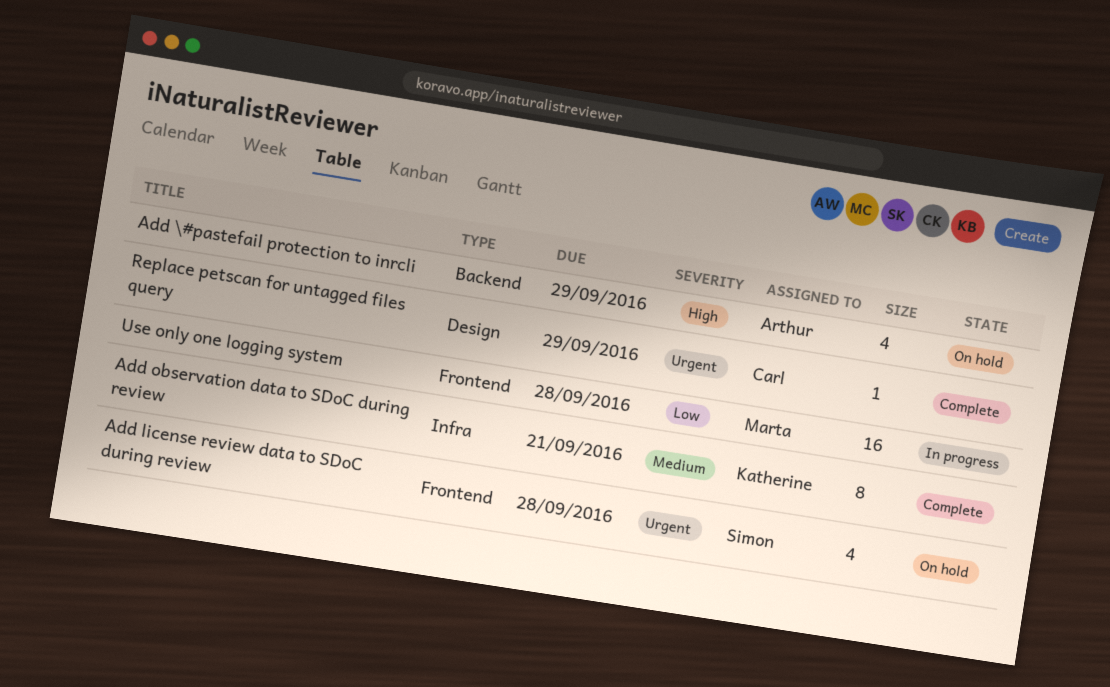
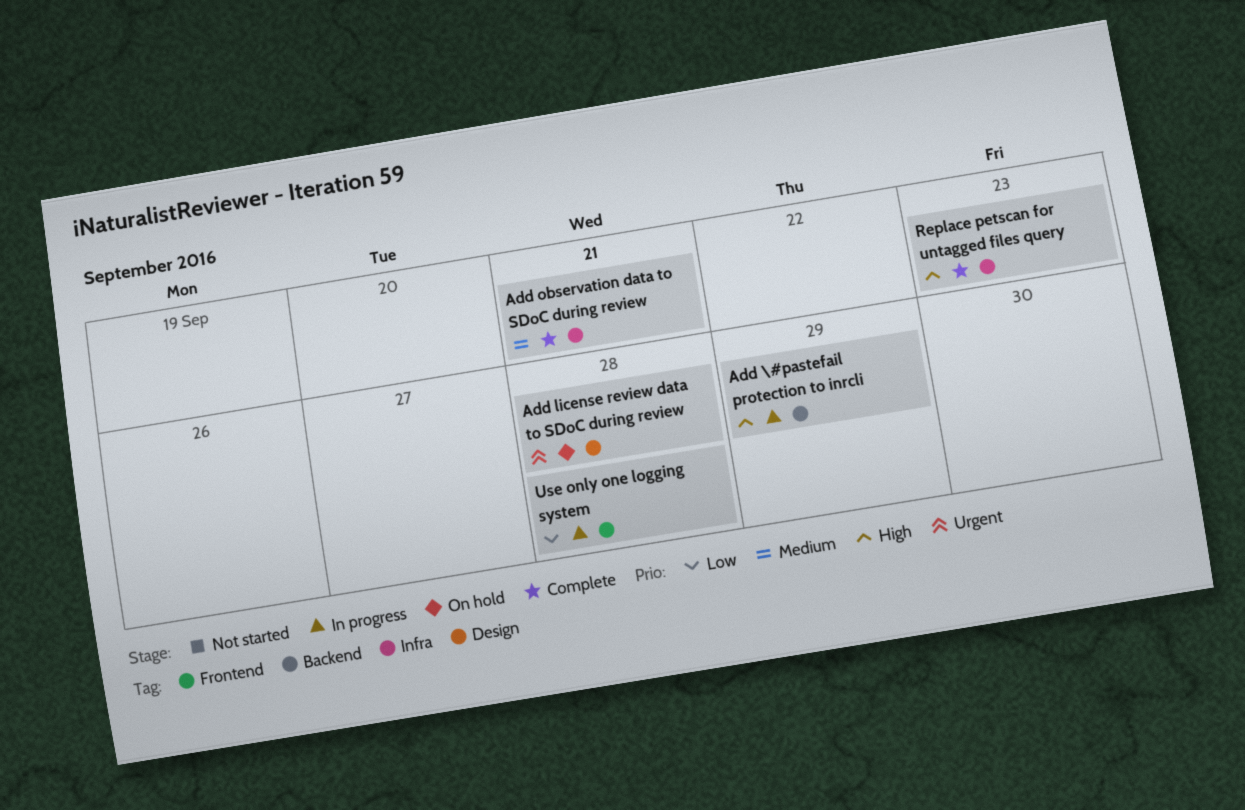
Add \#pastefail protection to inrcli, status: On hold -> In progress
Add license review data to SDoC during review, label: Frontend -> Design
Replace petscan for untagged files query, priority: Urgent -> High
Replace petscan for untagged files query, label: Design -> Infra
Replace petscan for untagged files query, due: Sep 29 -> Sep 23

